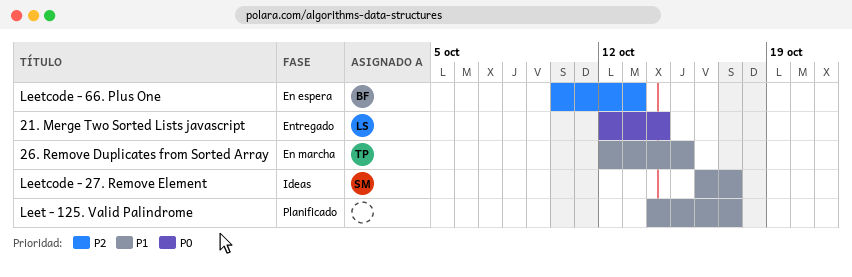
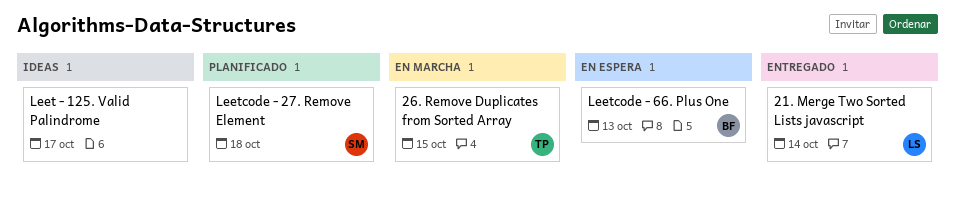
Leet - 125. Valid Palindrome, status: Planificado -> Ideas
Leetcode - 27. Remove Element, status: Ideas -> Planificado
Leetcode - 27. Remove Element, due: Oct 17 -> Oct 18

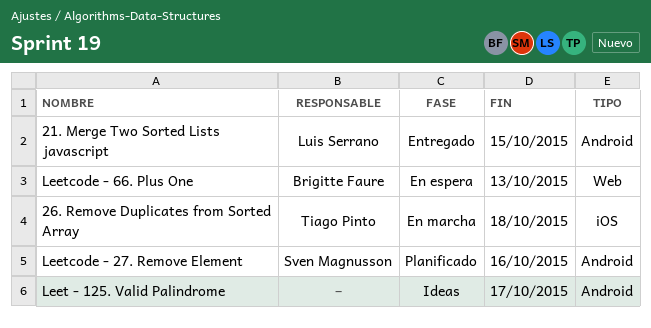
21. Merge Two Sorted Lists javascript, due: Oct 14 -> Oct 15
26. Remove Duplicates from Sorted Array, due: Oct 15 -> Oct 18
Leetcode - 27. Remove Element, due: Oct 18 -> Oct 16

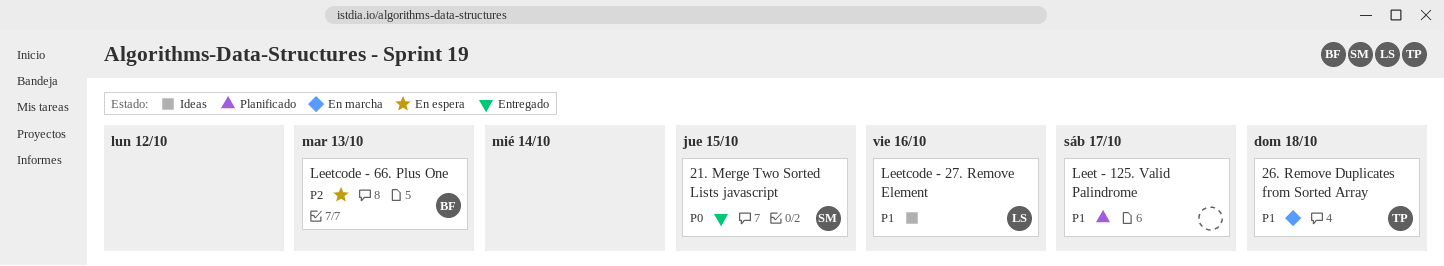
21. Merge Two Sorted Lists javascript, owner: Luis Serrano -> Sven Magnusson
Leet - 125. Valid Palindrome, status: Ideas -> Planificado
Leetcode - 27. Remove Element, status: Planificado -> Ideas
Leetcode - 27. Remove Element, owner: Sven Magnusson -> Luis Serrano

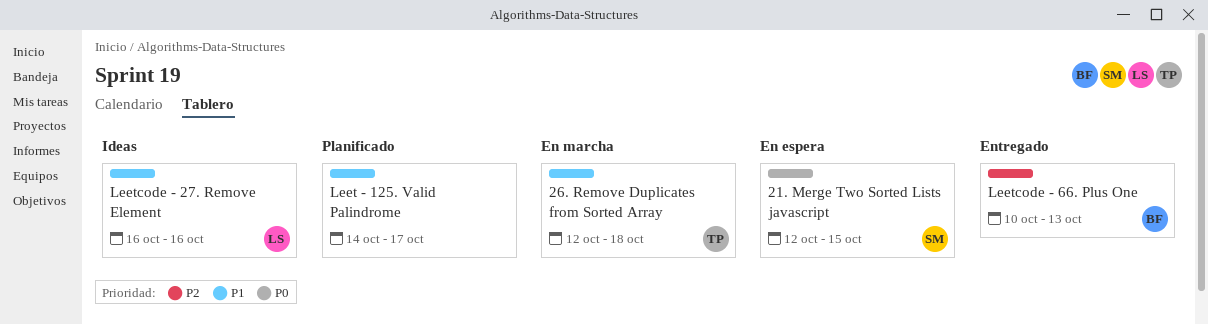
21. Merge Two Sorted Lists javascript, status: Entregado -> En espera
Leetcode - 66. Plus One, status: En espera -> Entregado

